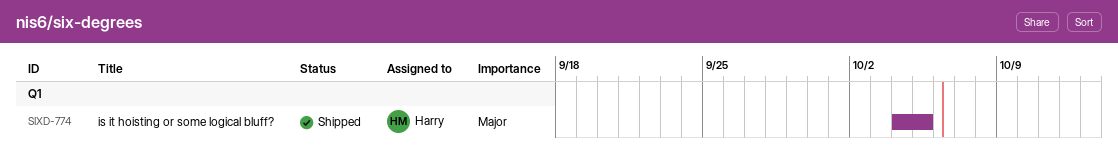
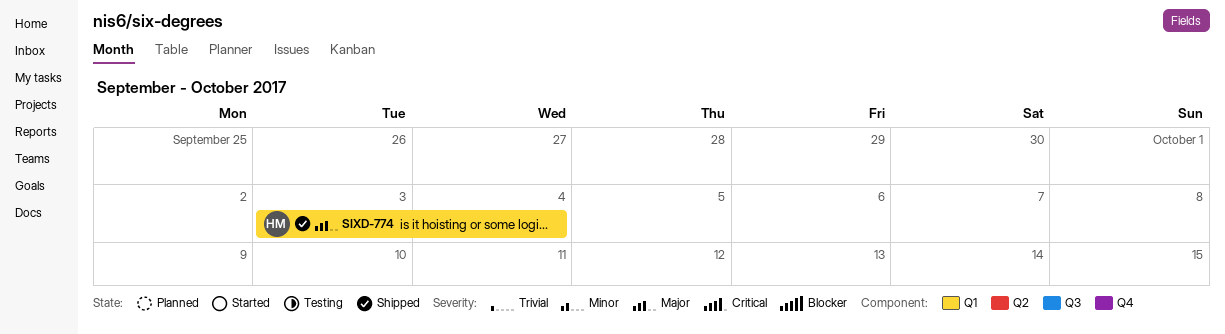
SIXD-774, start: Oct 4 -> Oct 3
SIXD-774, due: Oct 5 -> Oct 4

